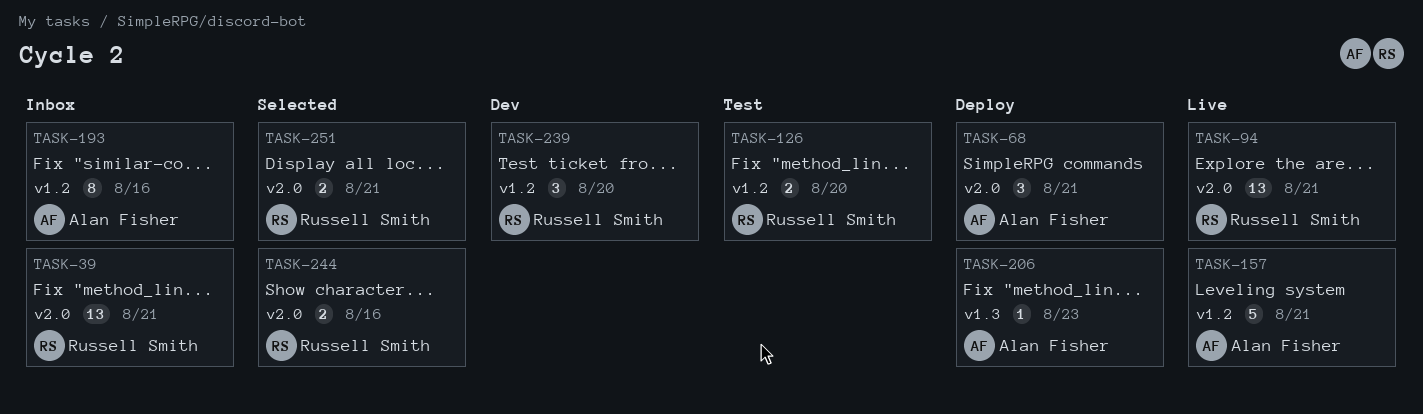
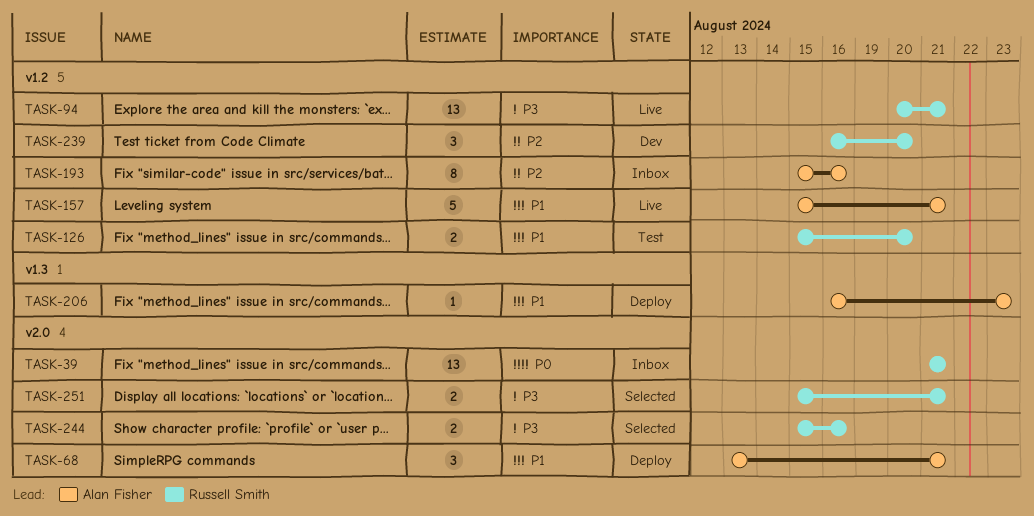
TASK-94, label: v2.0 -> v1.2

